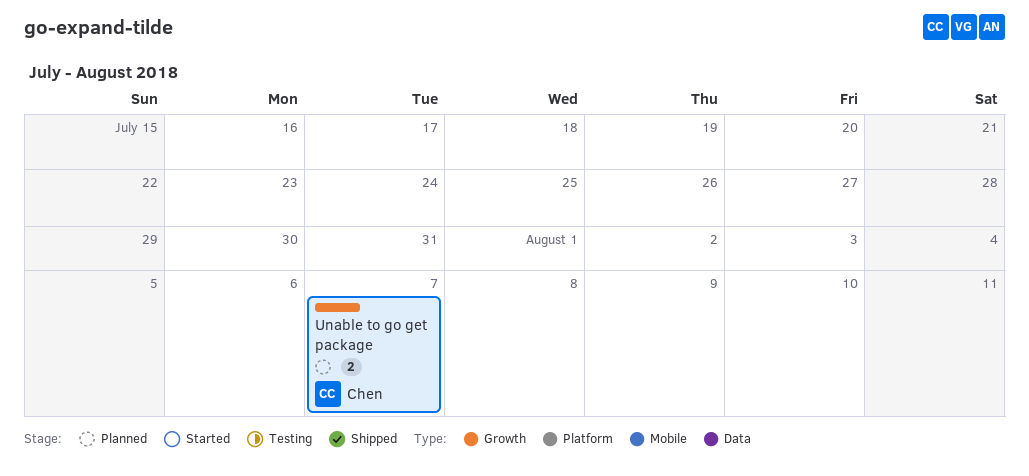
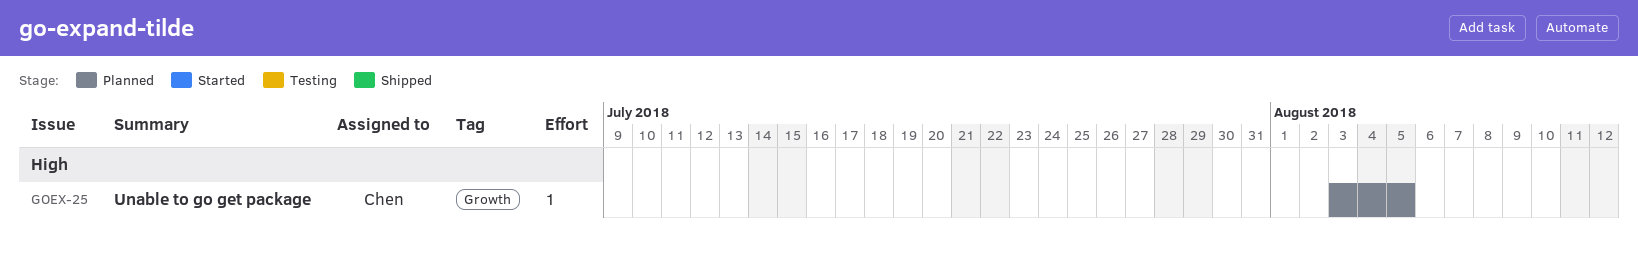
Unable to go get package, estimate: 2 -> 1
Unable to go get package, due: Aug 7 -> Aug 5

